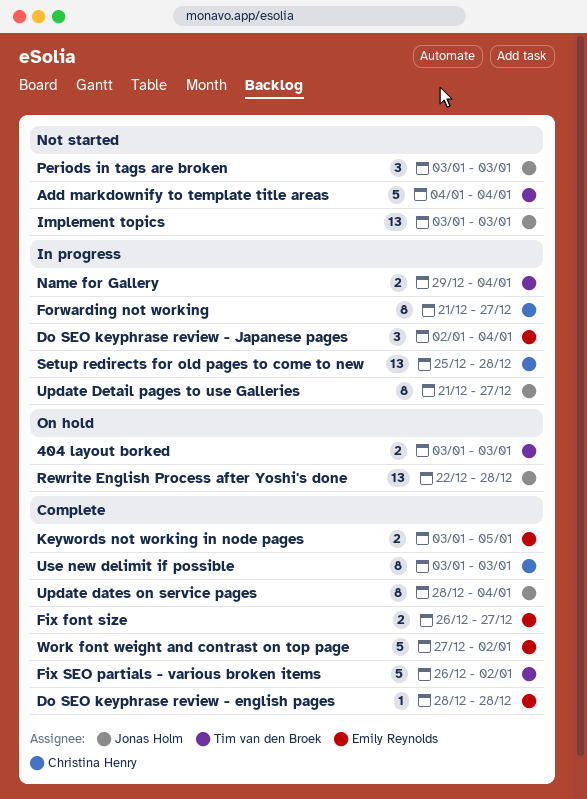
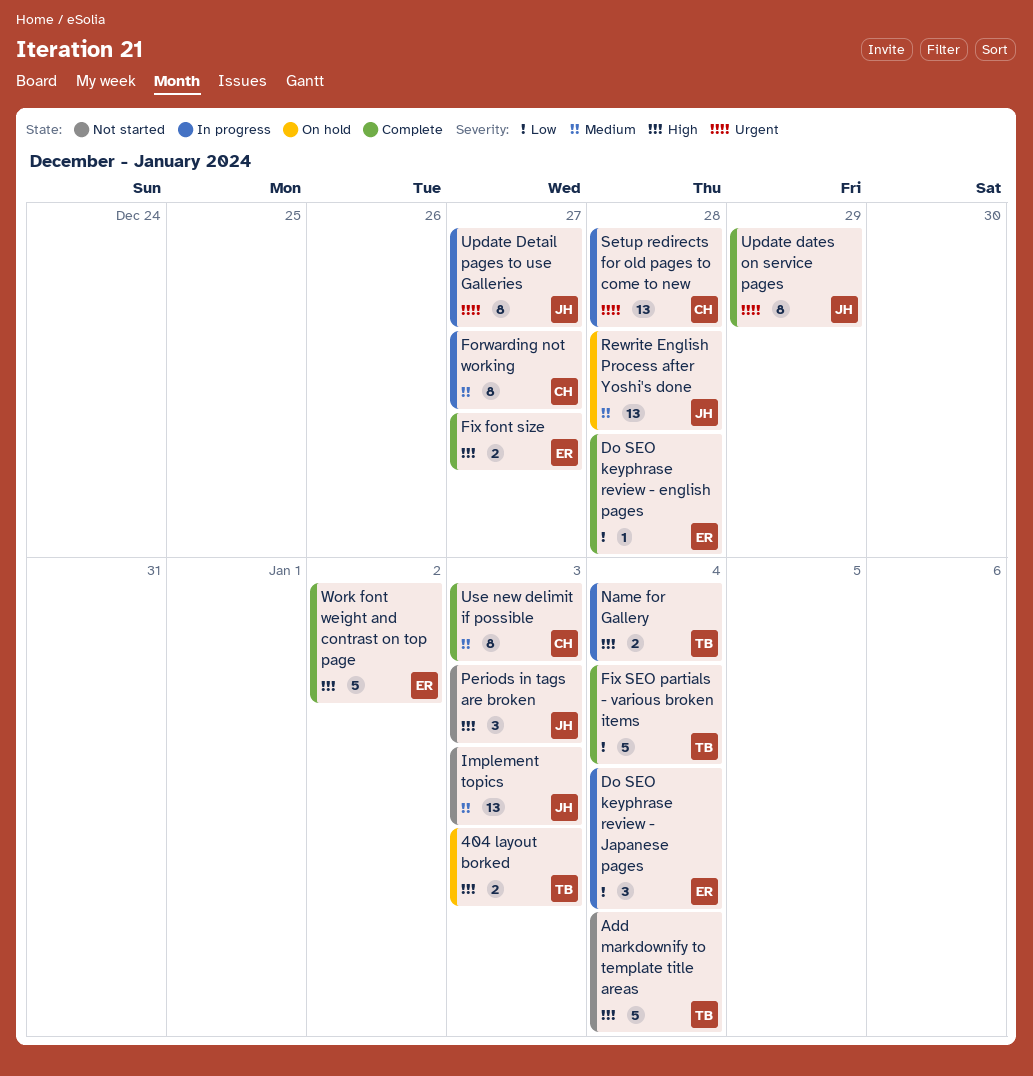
Fix SEO partials - various broken items, due: Jan 2 -> Jan 4
Keywords not working in node pages: present -> none
Update dates on service pages, due: Jan 4 -> Dec 29

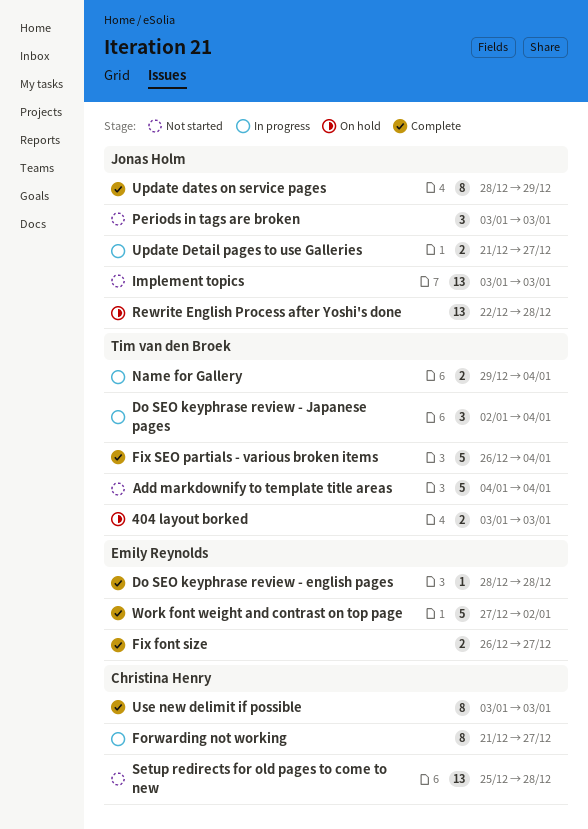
Do SEO keyphrase review - Japanese pages, owner: Emily Reynolds -> Tim van den Broek
Setup redirects for old pages to come to new, status: In progress -> Not started
Update Detail pages to use Galleries, estimate: 8 -> 2

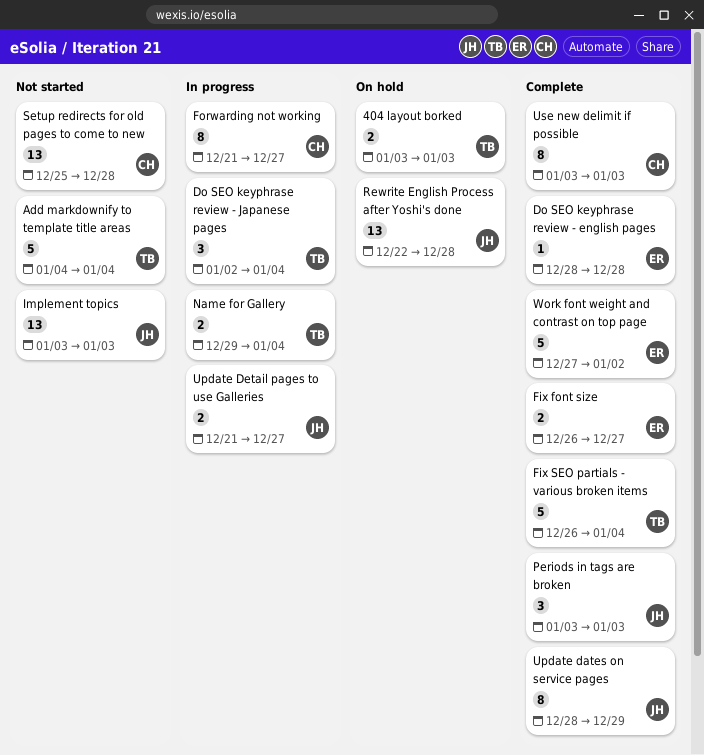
Periods in tags are broken, status: Not started -> Complete

